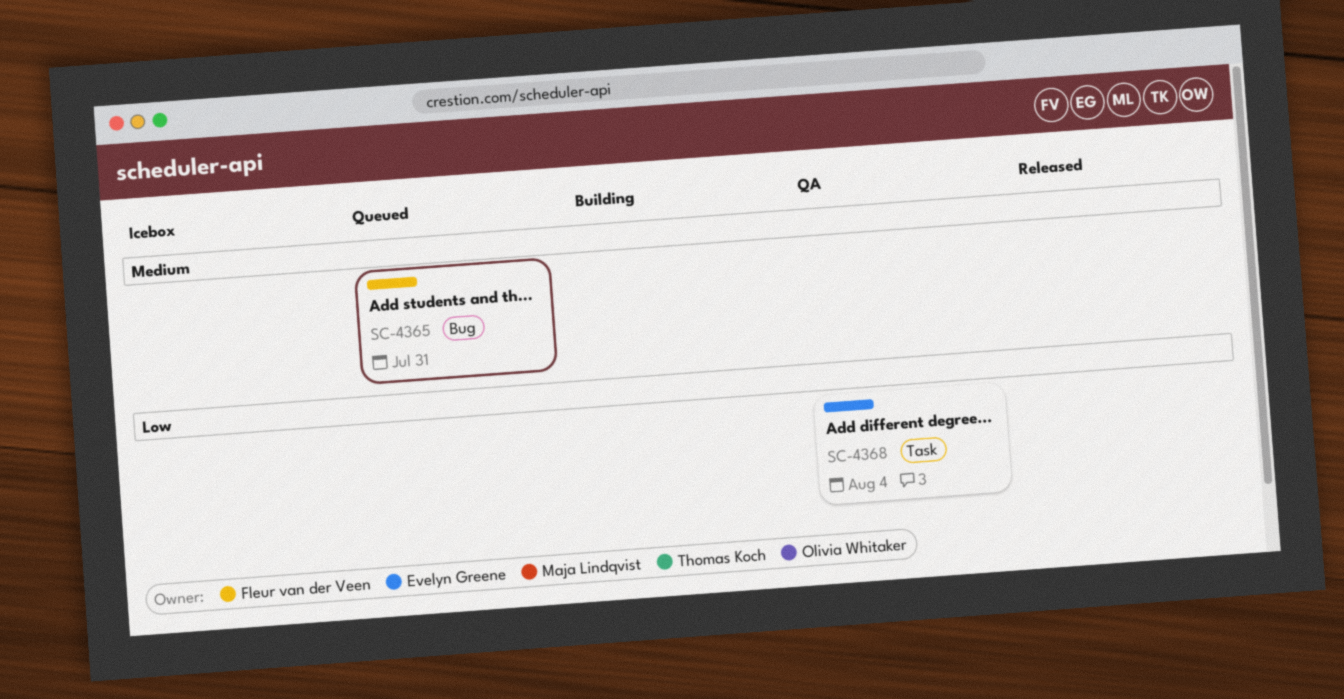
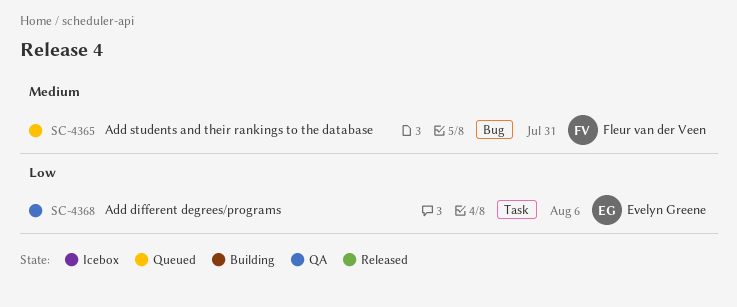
SC-4368, due: Aug 4 -> Aug 6

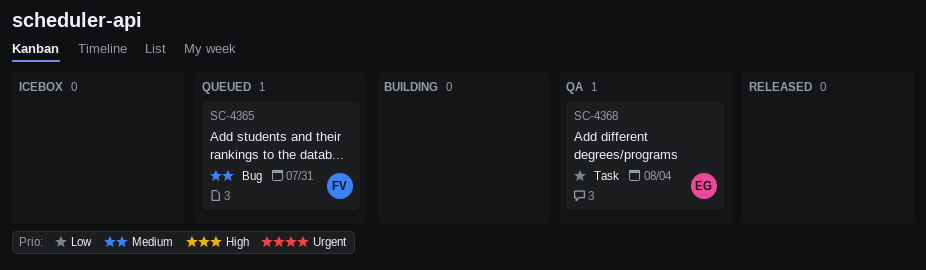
SC-4368, due: Aug 6 -> Aug 4

